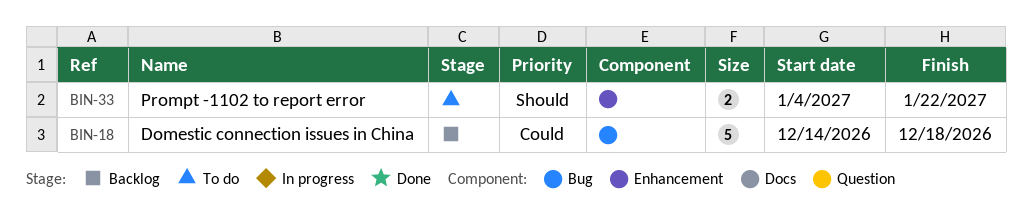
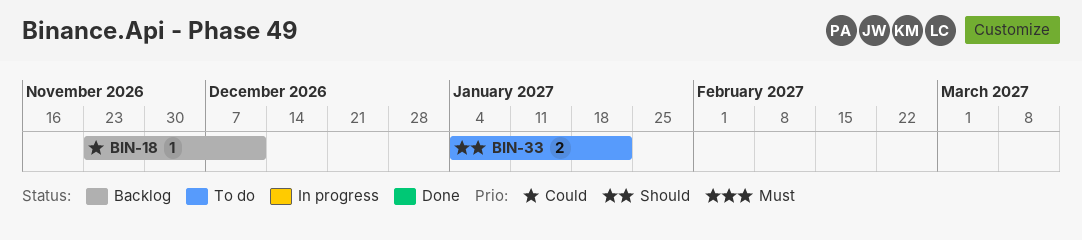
BIN-18, estimate: 5 -> 1
BIN-18, start: Dec 14 -> Nov 23
BIN-18, due: Dec 18 -> Dec 11

